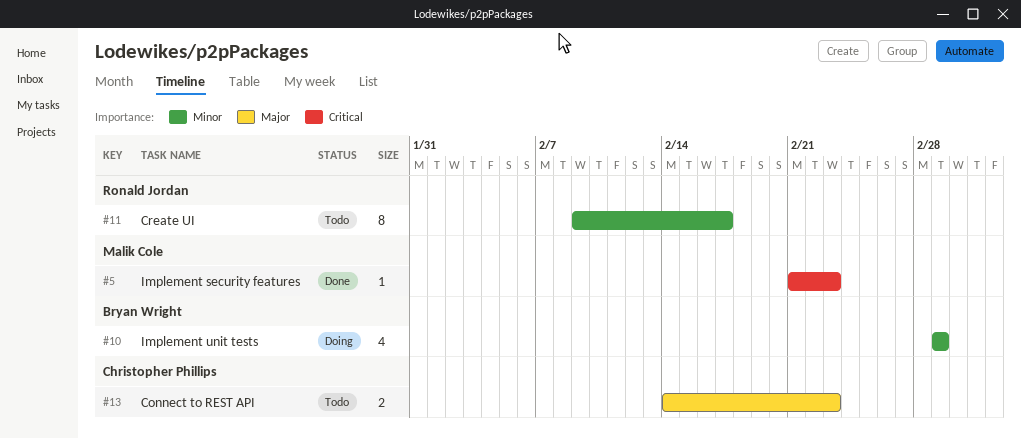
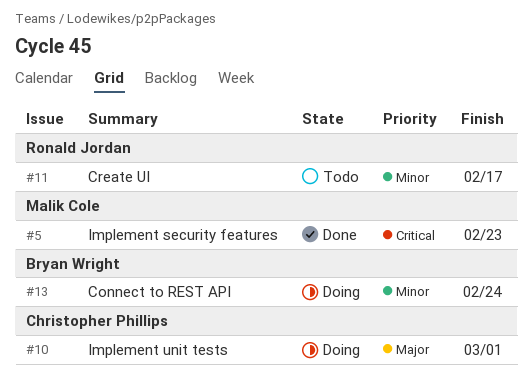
#10, owner: Bryan Wright -> Christopher Phillips
#10, priority: Minor -> Major
#13, status: Todo -> Doing
#13, owner: Christopher Phillips -> Bryan Wright
#13, priority: Major -> Minor
#13, due: Feb 23 -> Feb 24

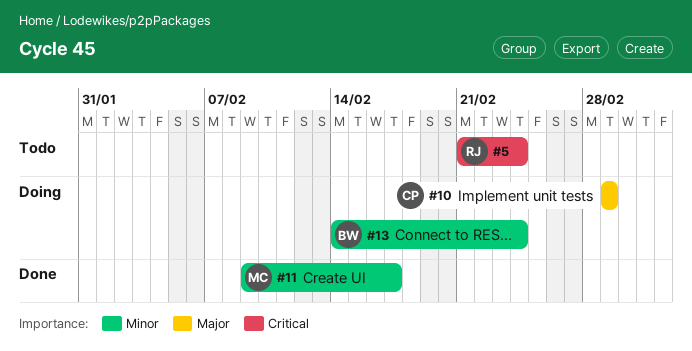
#5, status: Done -> Todo
#5, owner: Malik Cole -> Ronald Jordan
#5, due: Feb 23 -> Feb 24
#11, status: Todo -> Done
#11, owner: Ronald Jordan -> Malik Cole

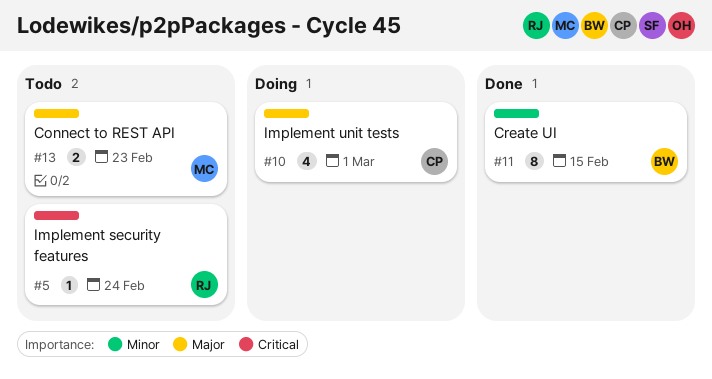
#11, owner: MC -> BW
#11, due: Feb 17 -> Feb 15
#13, status: Doing -> Todo
#13, owner: BW -> MC
#13, priority: Minor -> Major
#13, due: Feb 24 -> Feb 23

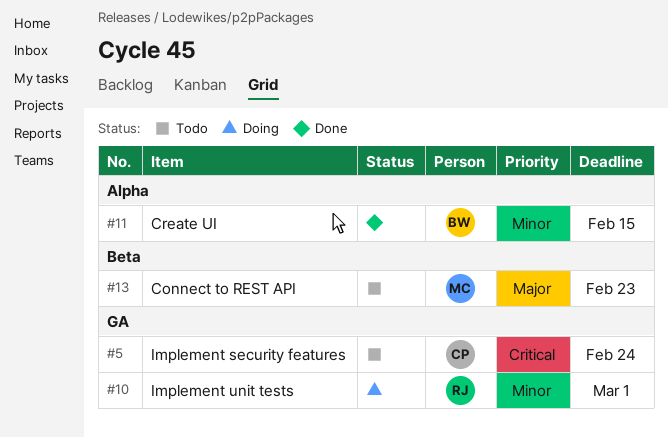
#5, owner: RJ -> CP
#10, owner: CP -> RJ
#10, priority: Major -> Minor

